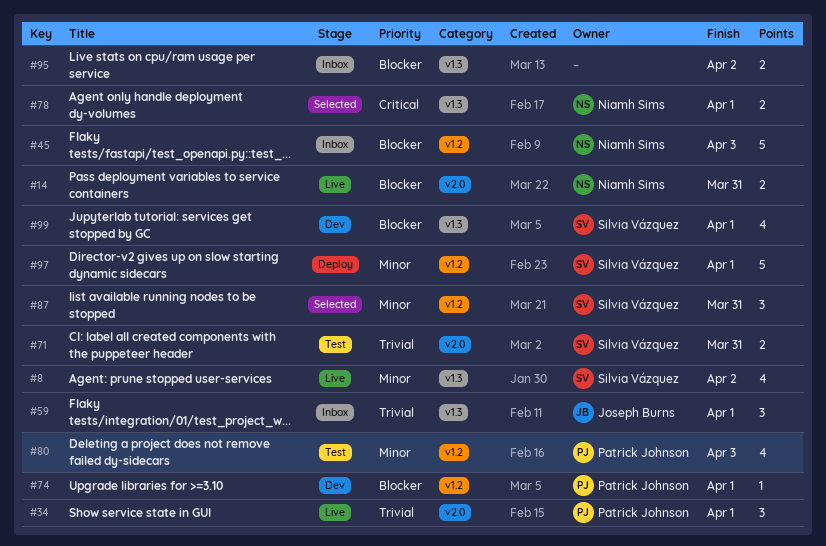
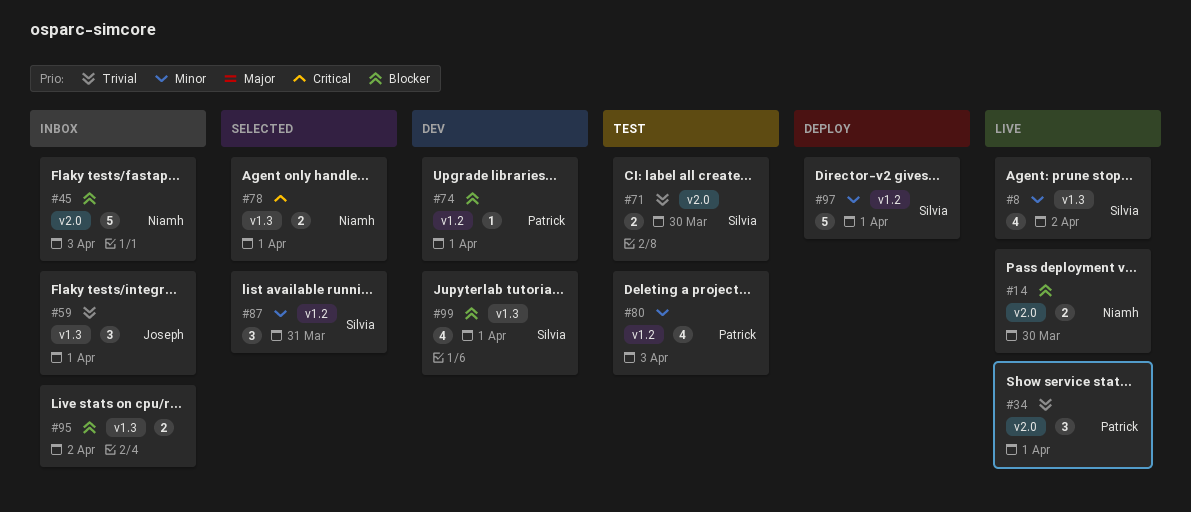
#14, due: Mar 31 -> Mar 30
#45, label: v1.2 -> v2.0
#71, due: Mar 31 -> Mar 30

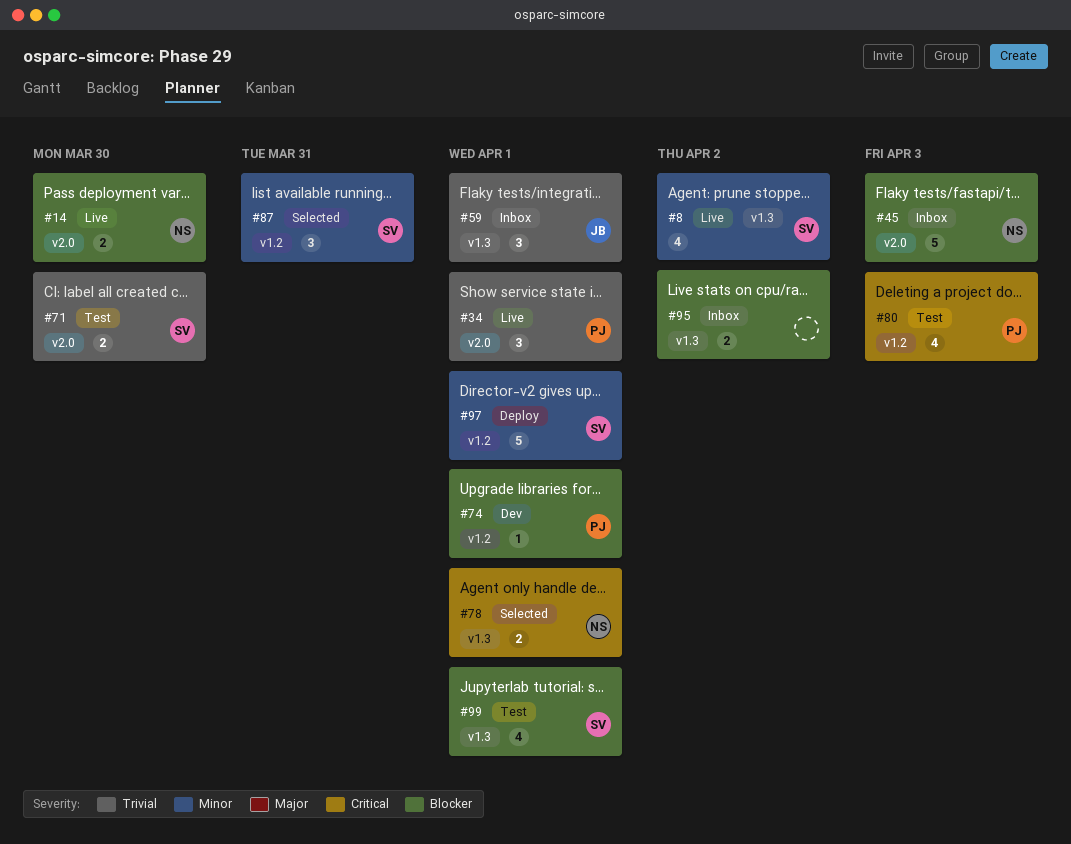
#80, priority: Minor -> Critical
#99, status: Dev -> Test

